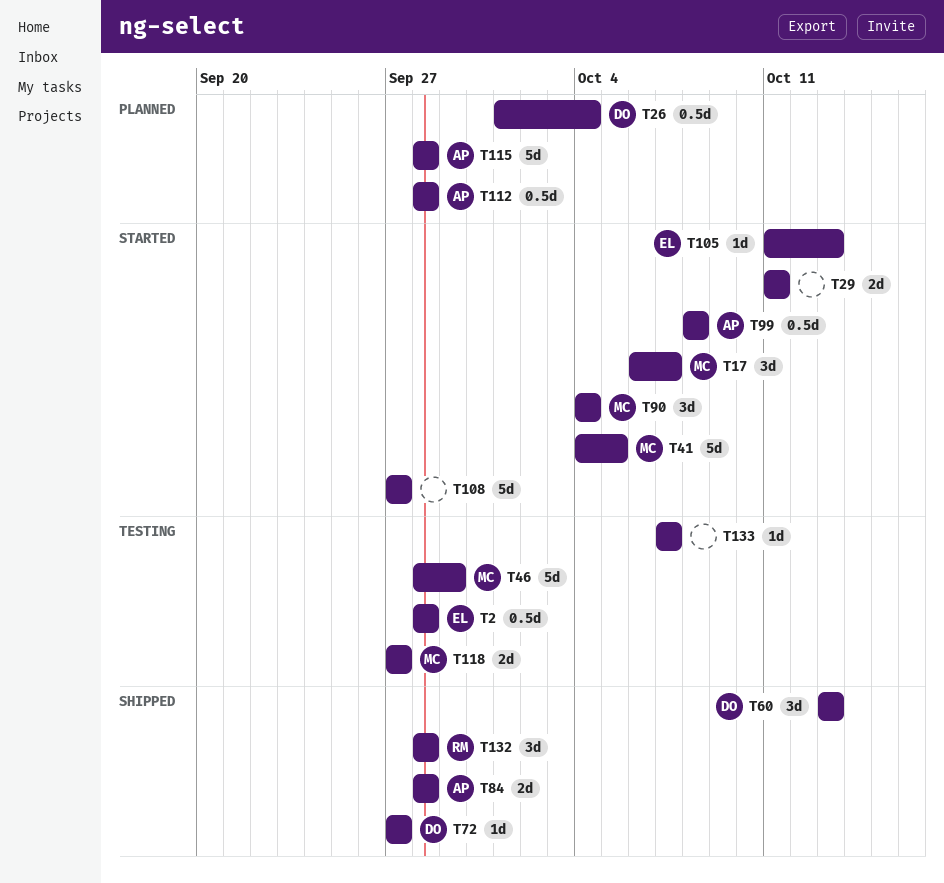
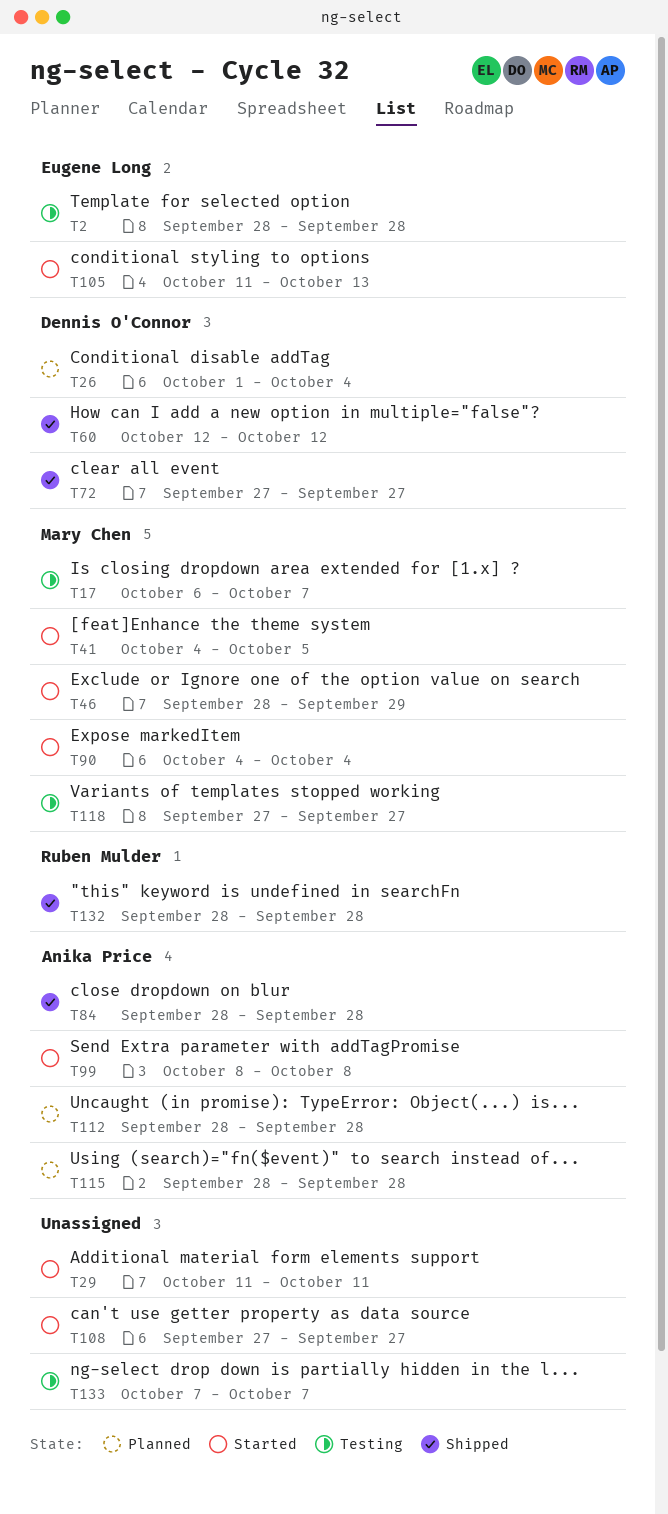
T17, status: Started -> Testing
T46, status: Testing -> Started
T60, start: Oct 13 -> Oct 12
T60, due: Oct 13 -> Oct 12

